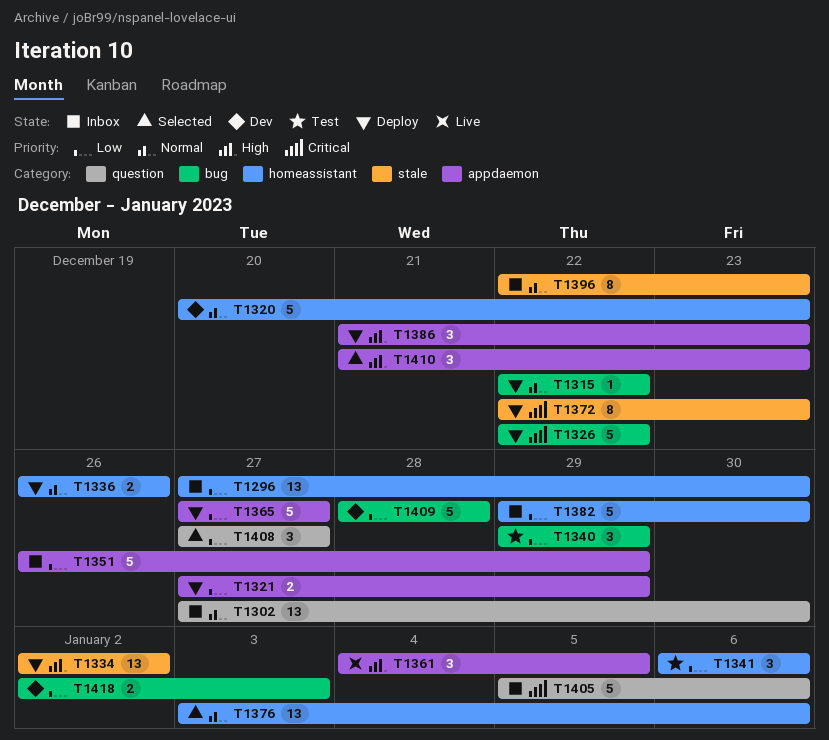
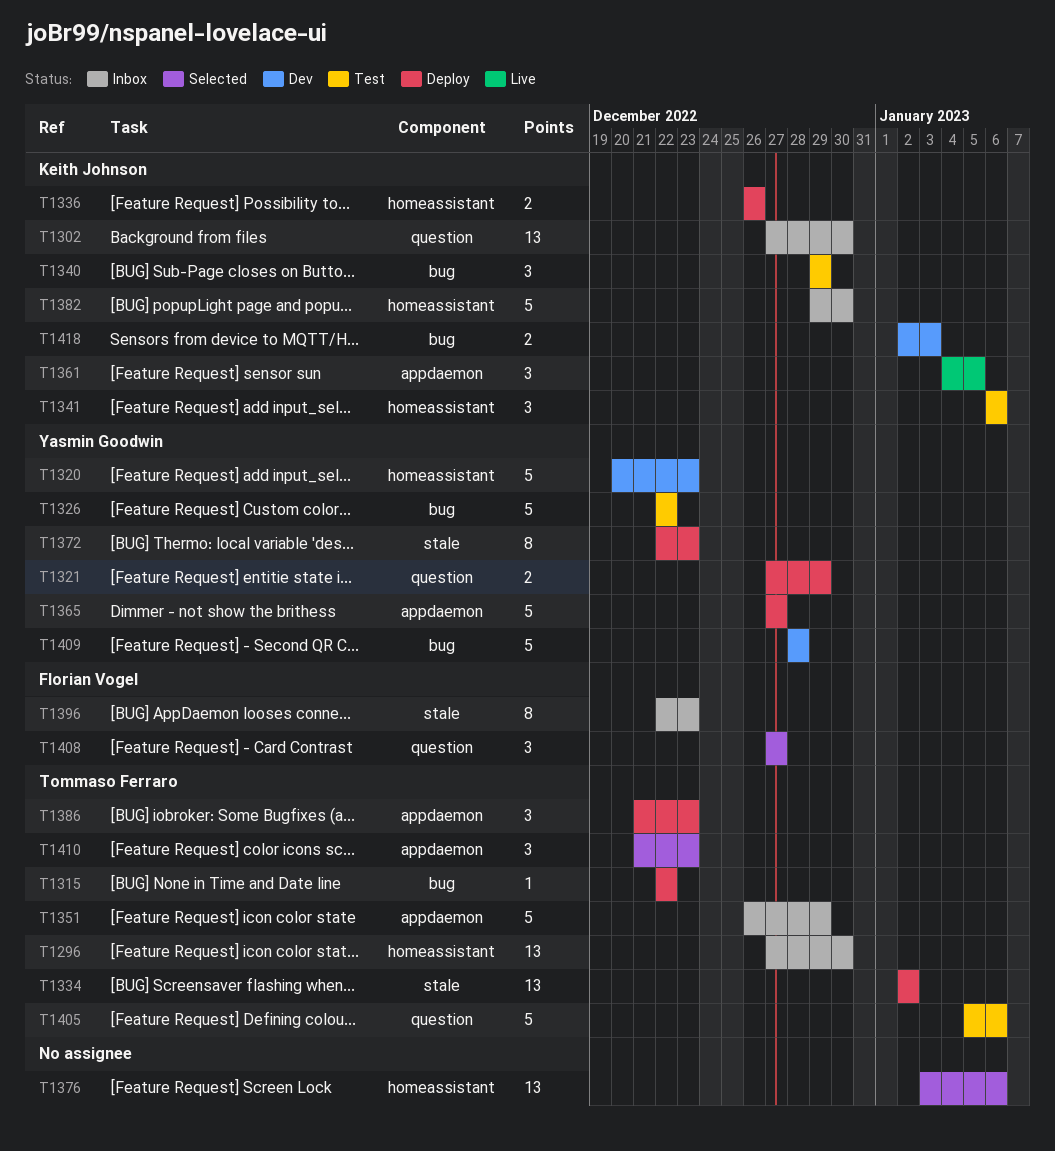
T1321, label: appdaemon -> question
T1326, status: Deploy -> Test
T1405, status: Inbox -> Test

